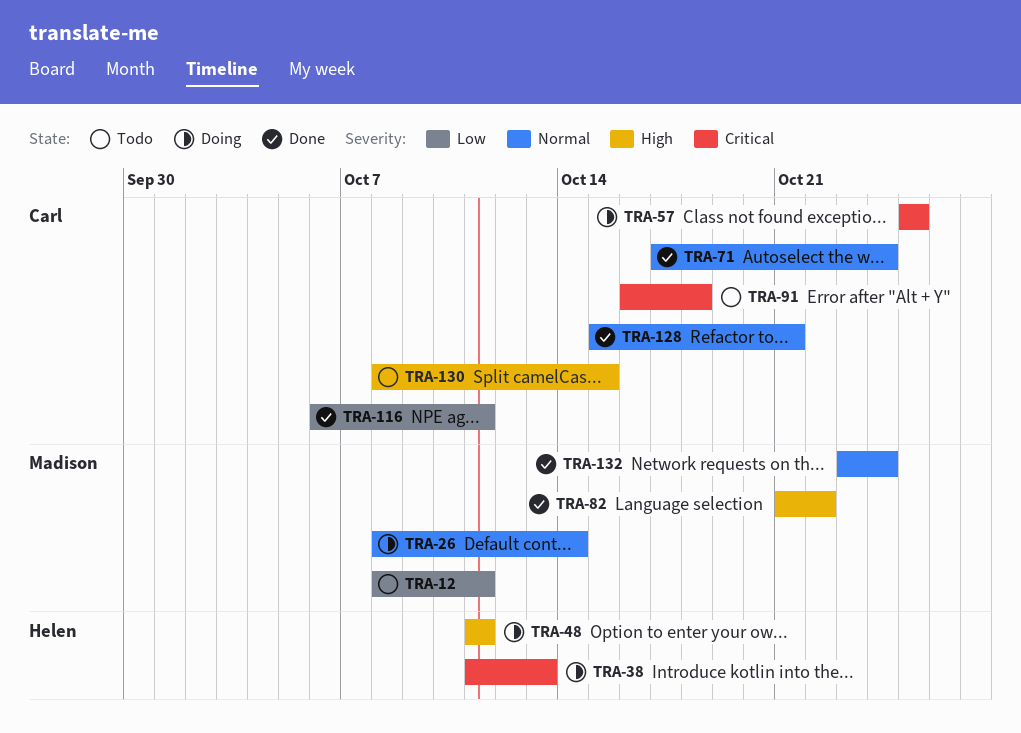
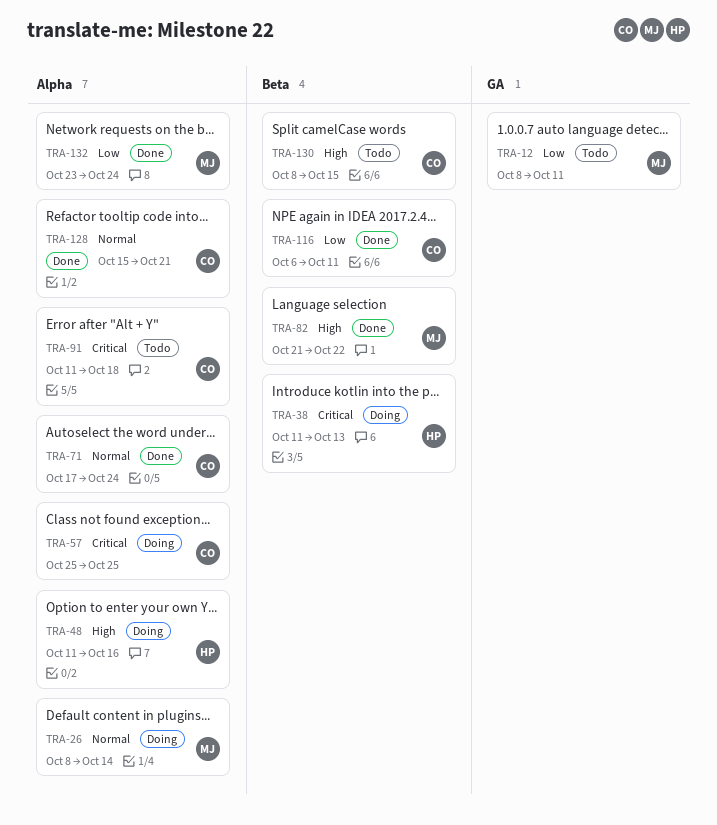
TRA-48, due: Oct 11 -> Oct 16
TRA-91, start: Oct 16 -> Oct 11
TRA-132, priority: Normal -> Low

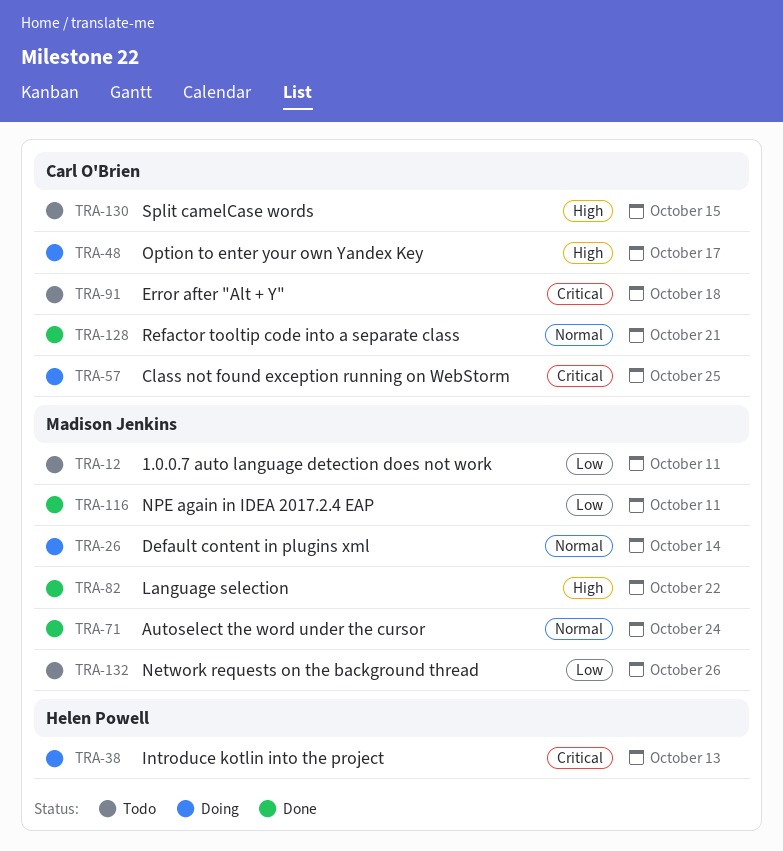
TRA-48, owner: Helen Powell -> Carl O'Brien
TRA-48, due: Oct 16 -> Oct 17
TRA-71, owner: Carl O'Brien -> Madison Jenkins
TRA-116, owner: Carl O'Brien -> Madison Jenkins
TRA-132, status: Done -> Todo
TRA-132, due: Oct 24 -> Oct 26

